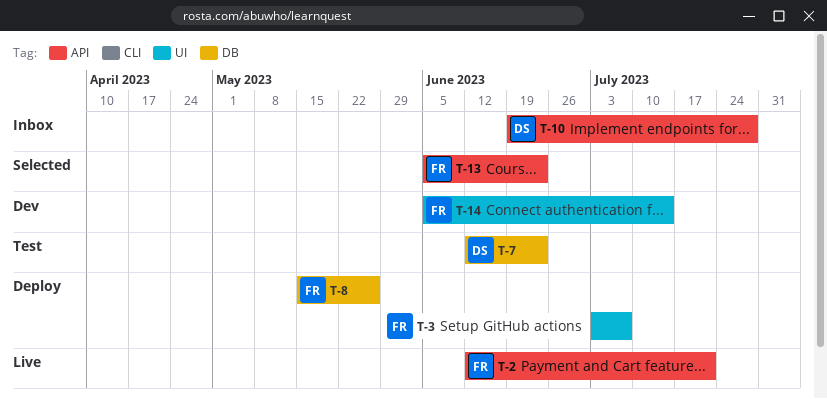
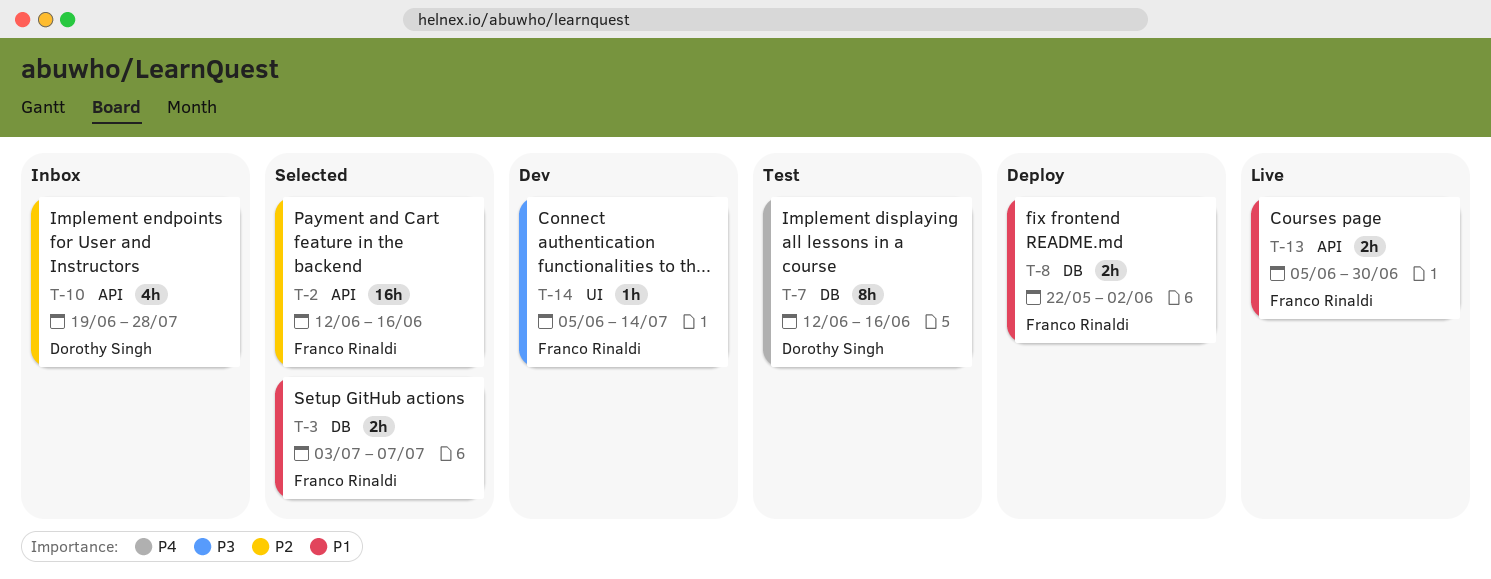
T-2, status: Live -> Selected
T-2, due: Jul 21 -> Jun 16
T-3, status: Deploy -> Selected
T-3, label: UI -> DB
T-7, due: Jun 23 -> Jun 16
T-8, start: May 15 -> May 22
T-8, due: May 26 -> Jun 2
T-13, status: Selected -> Live
T-13, due: Jun 23 -> Jun 30

